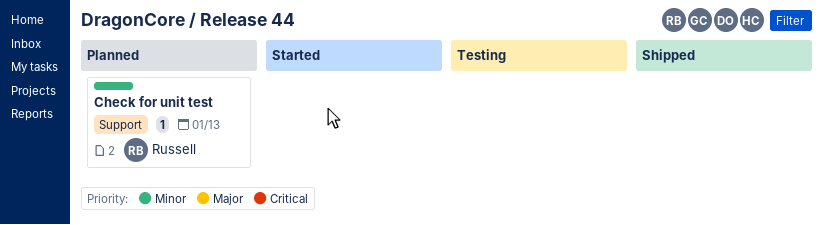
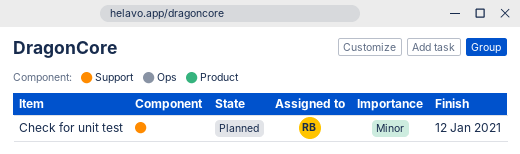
Check for unit test, due: Jan 13 -> Jan 12

